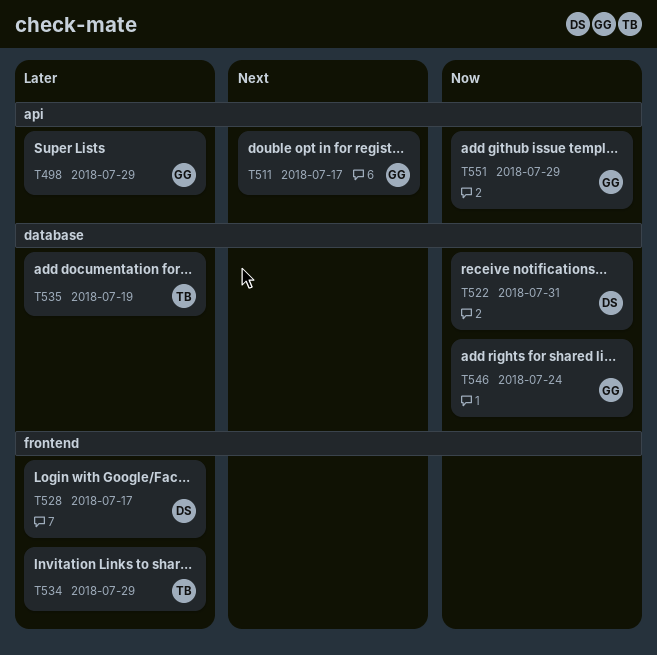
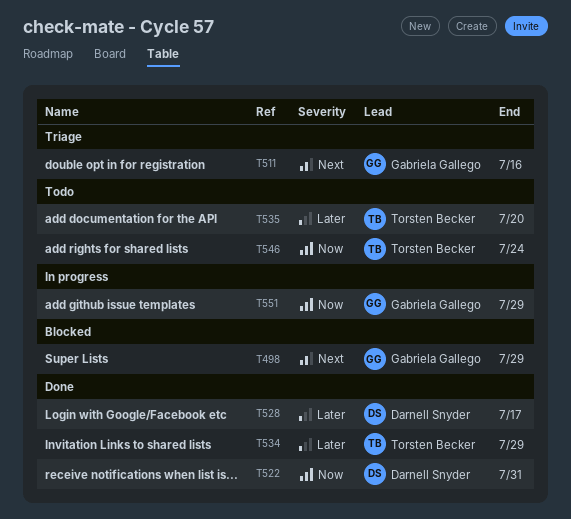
T498, priority: Later -> Next
T511, due: Jul 17 -> Jul 16
T535, due: Jul 19 -> Jul 20
T546, owner: Gabriela Gallego -> Torsten Becker

